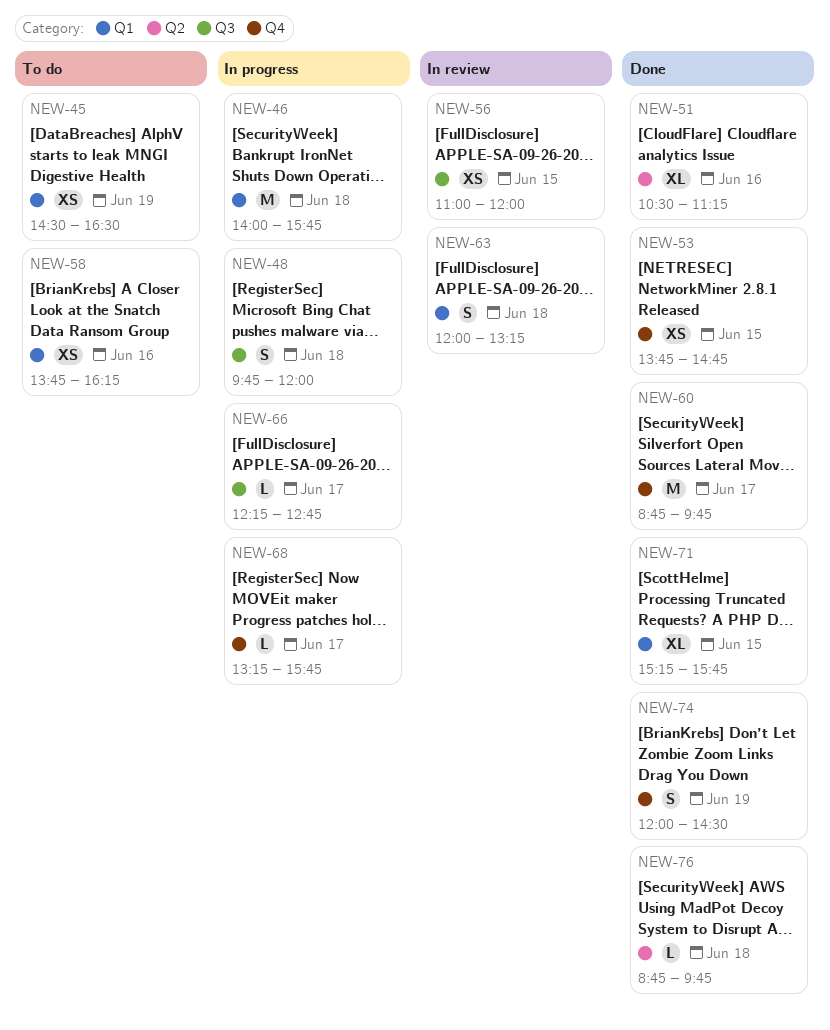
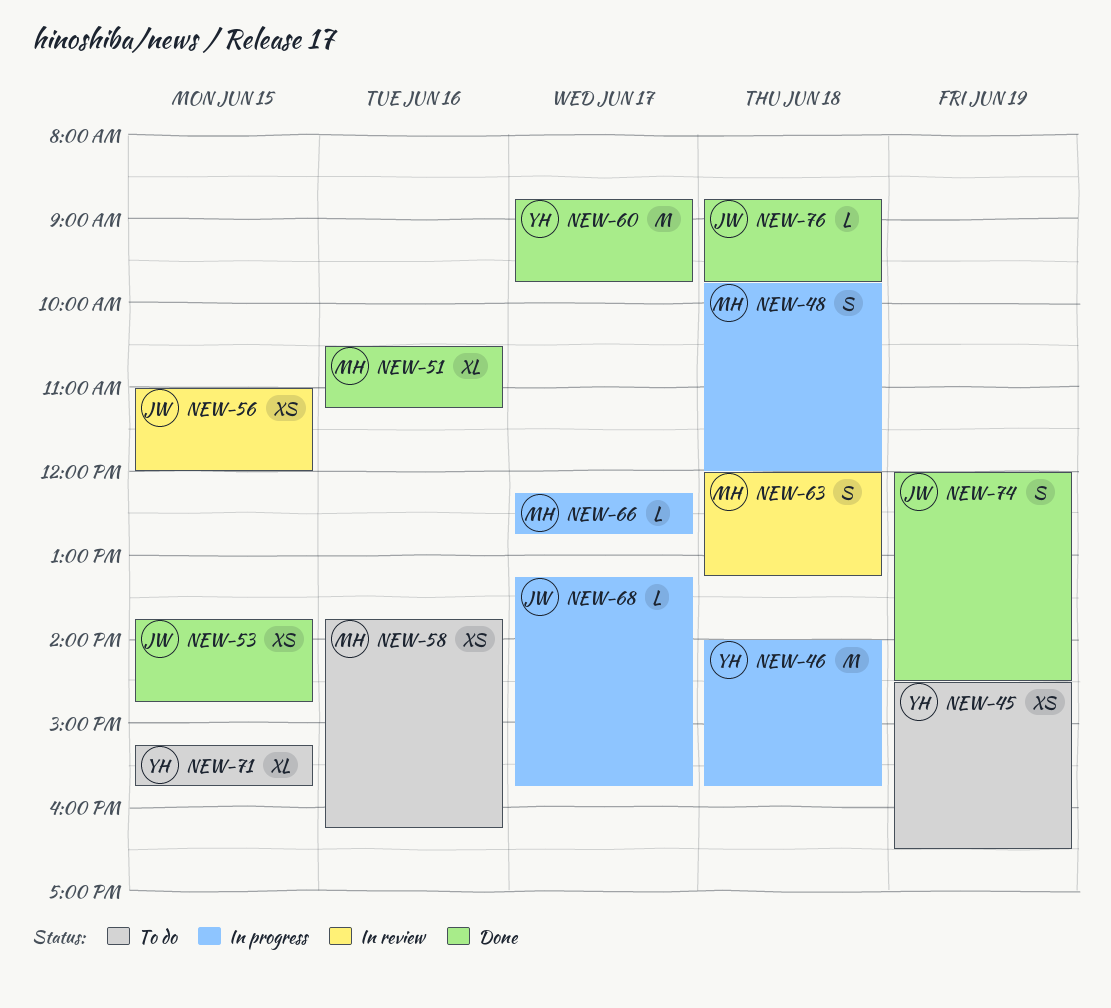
NEW-71, status: Done -> To do

